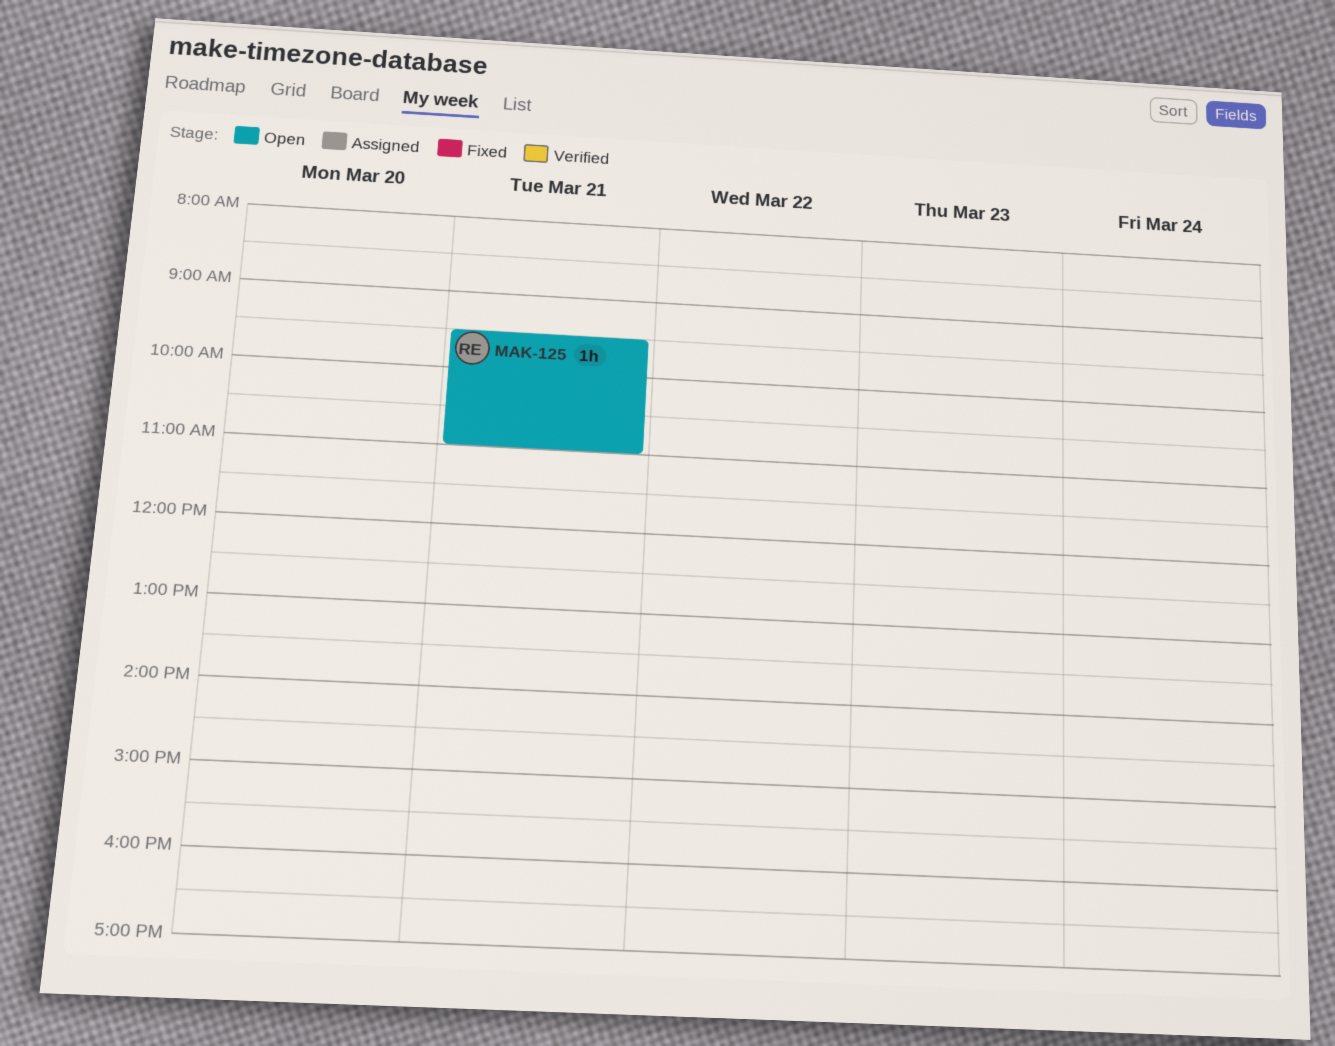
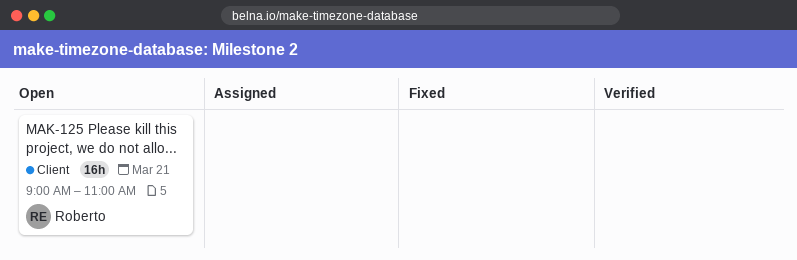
MAK-125, estimate: 1h -> 16h
MAK-125, begins: 09:30 -> 09:00

